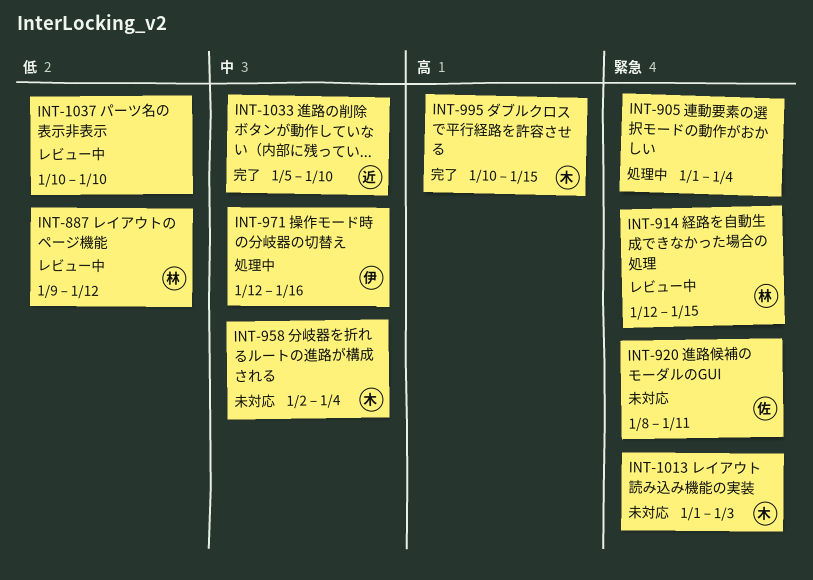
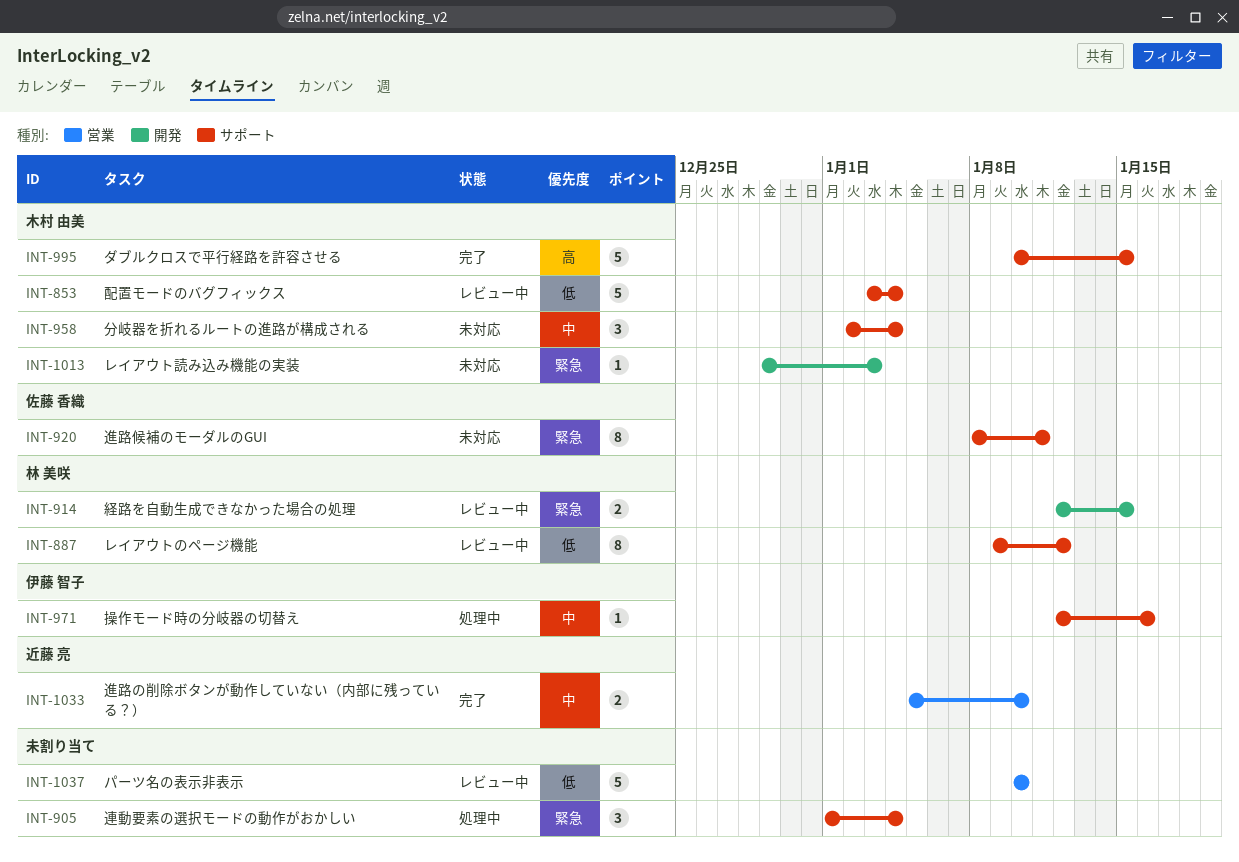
INT-853: none -> present
INT-1013, start: Jan 1 -> Dec 29

